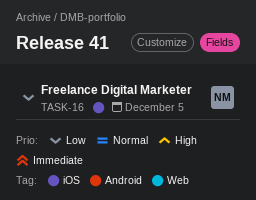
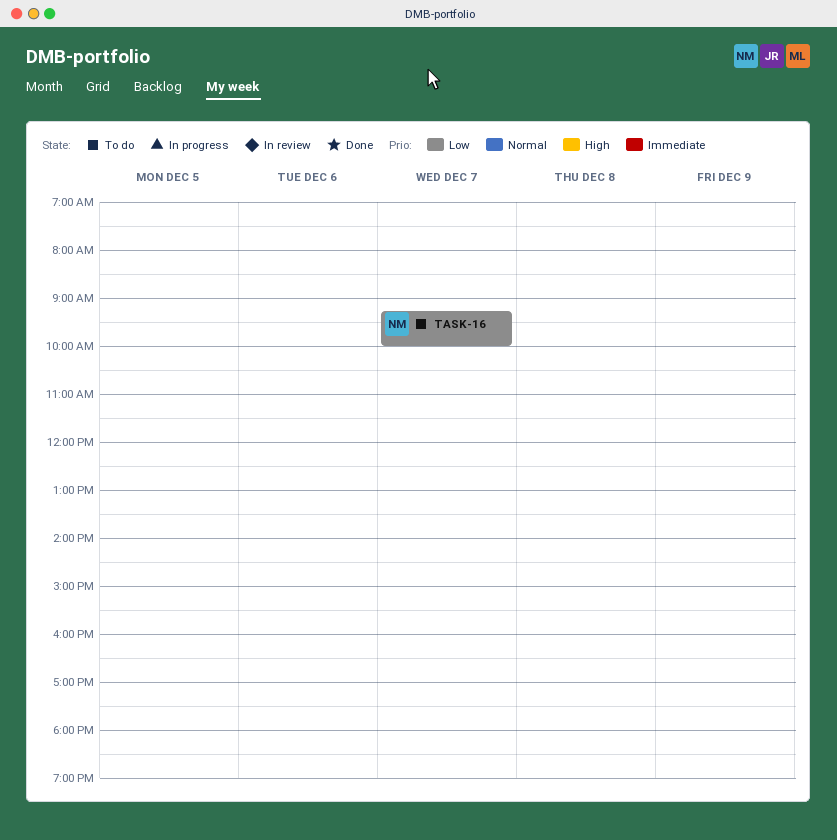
TASK-16, day: Dec 5 -> Dec 7

